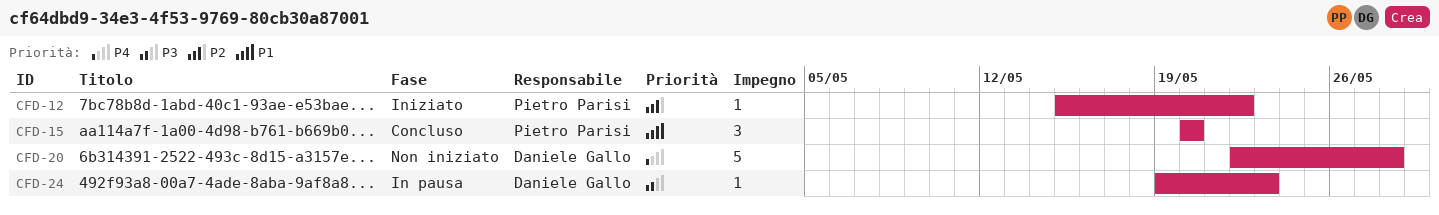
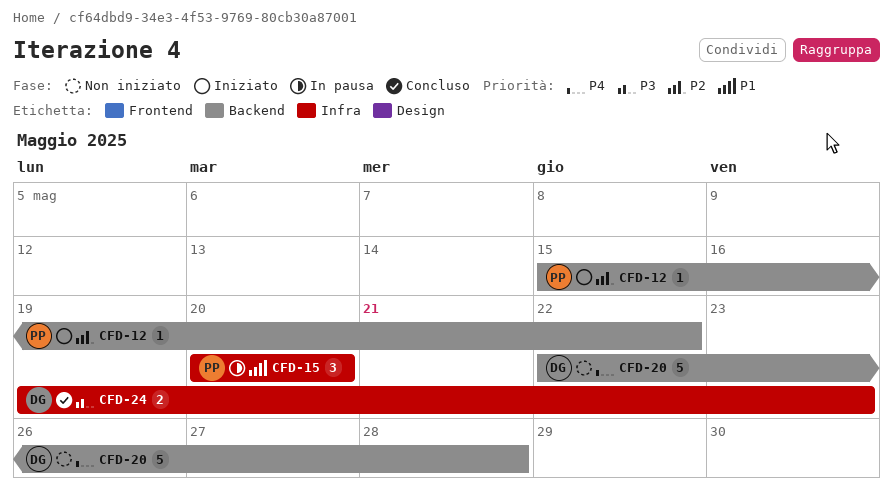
CFD-15, status: Concluso -> In pausa
CFD-24, status: In pausa -> Concluso
CFD-24, estimate: 1 -> 2

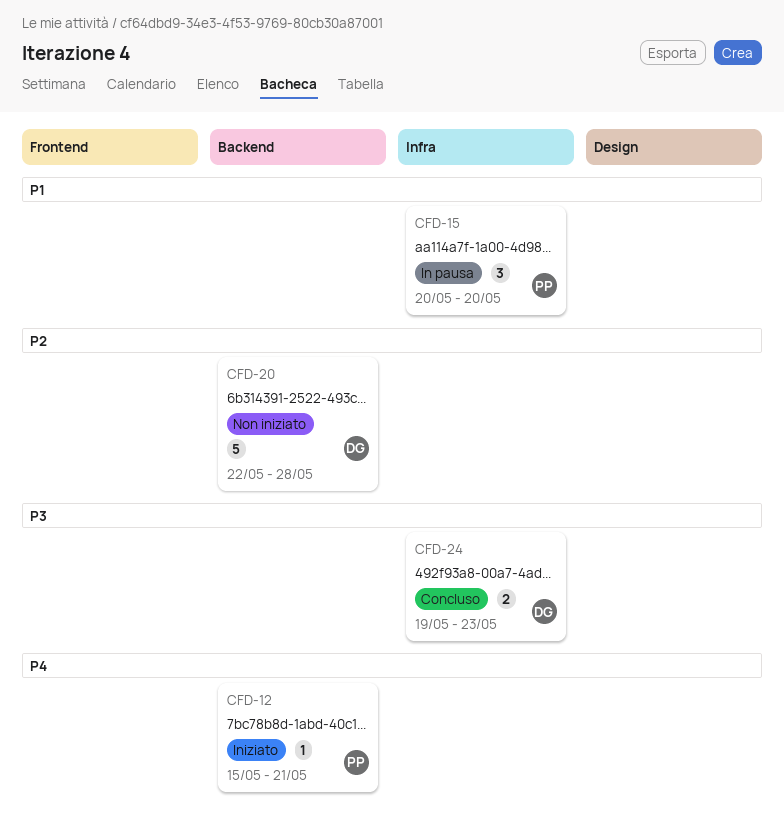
CFD-12, priority: P2 -> P4
CFD-12, due: May 22 -> May 21
CFD-20, priority: P4 -> P2

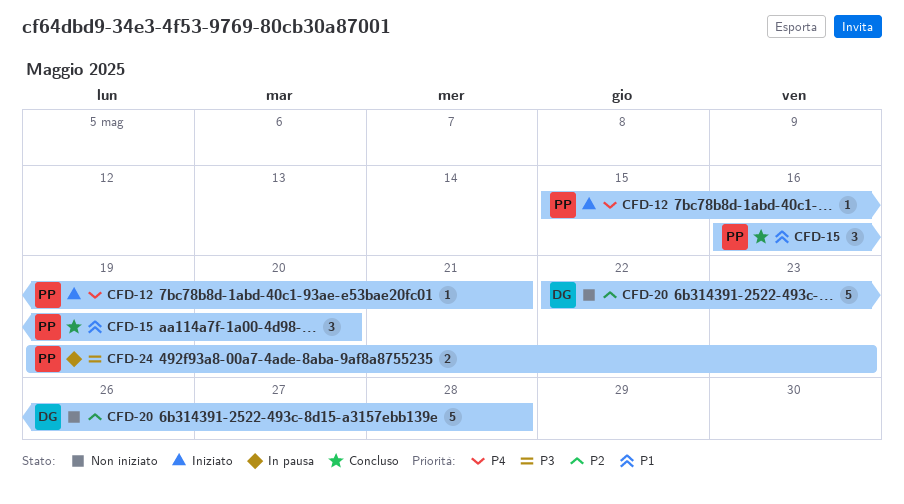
CFD-15, status: In pausa -> Concluso
CFD-15, start: May 20 -> May 16
CFD-24, status: Concluso -> In pausa
CFD-24, owner: DG -> PP

